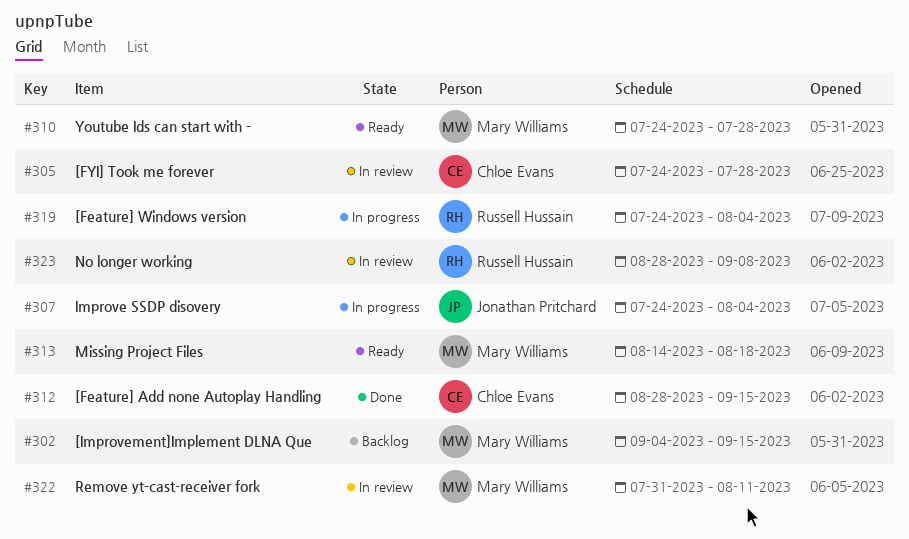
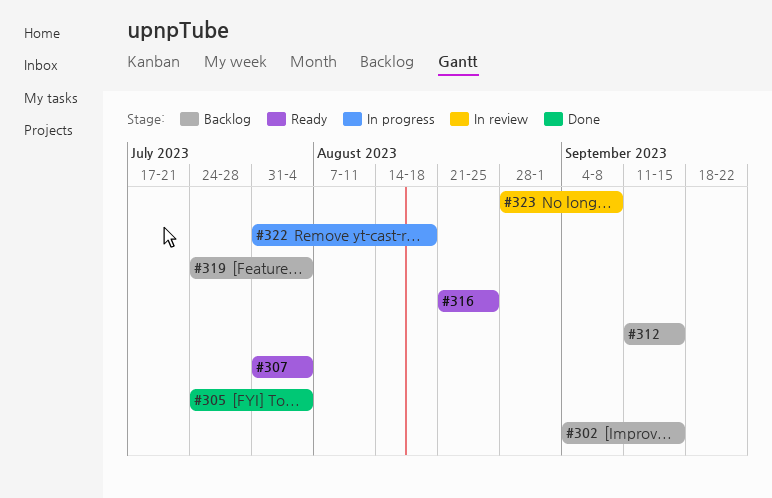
#305, status: In review -> Done
#305, due: Jul 28 -> Aug 4
#307, status: In progress -> Ready
#307, start: Jul 24 -> Jul 31
#310: present -> none
#312, status: Done -> Backlog
#312, start: Aug 28 -> Sep 11
#313: present -> none
#316: none -> present
#319, status: In progress -> Backlog
#322, status: In review -> In progress
#322, due: Aug 11 -> Aug 18

